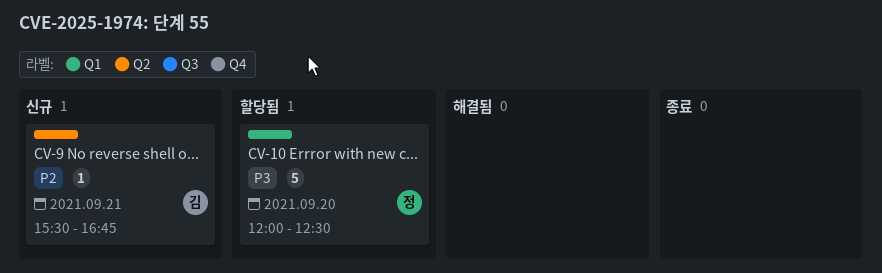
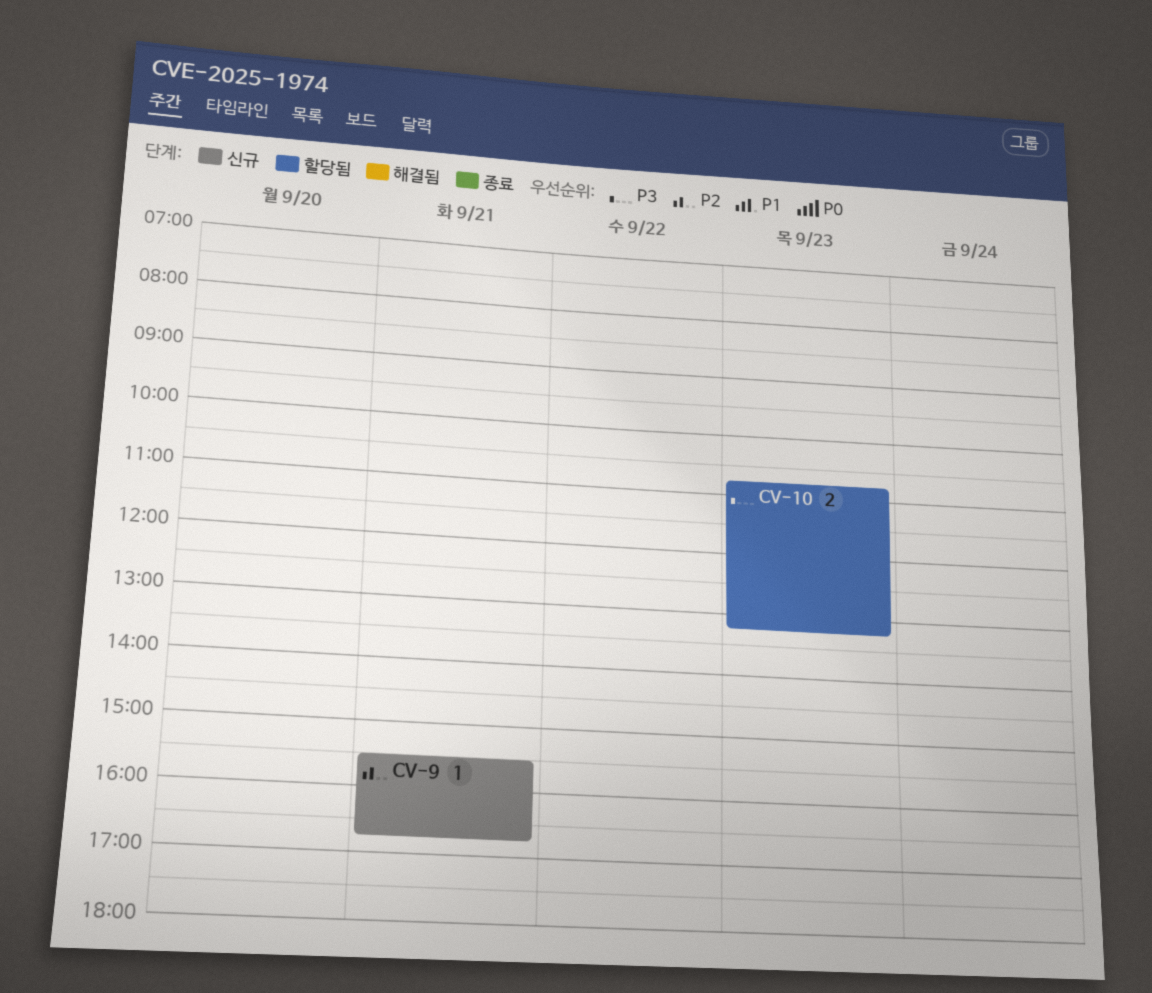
CV-10, estimate: 5 -> 2
CV-10, day: Sep 20 -> Sep 23
CV-10, begins: 12:00 -> 10:45
CV-10, ends: 12:30 -> 13:15

